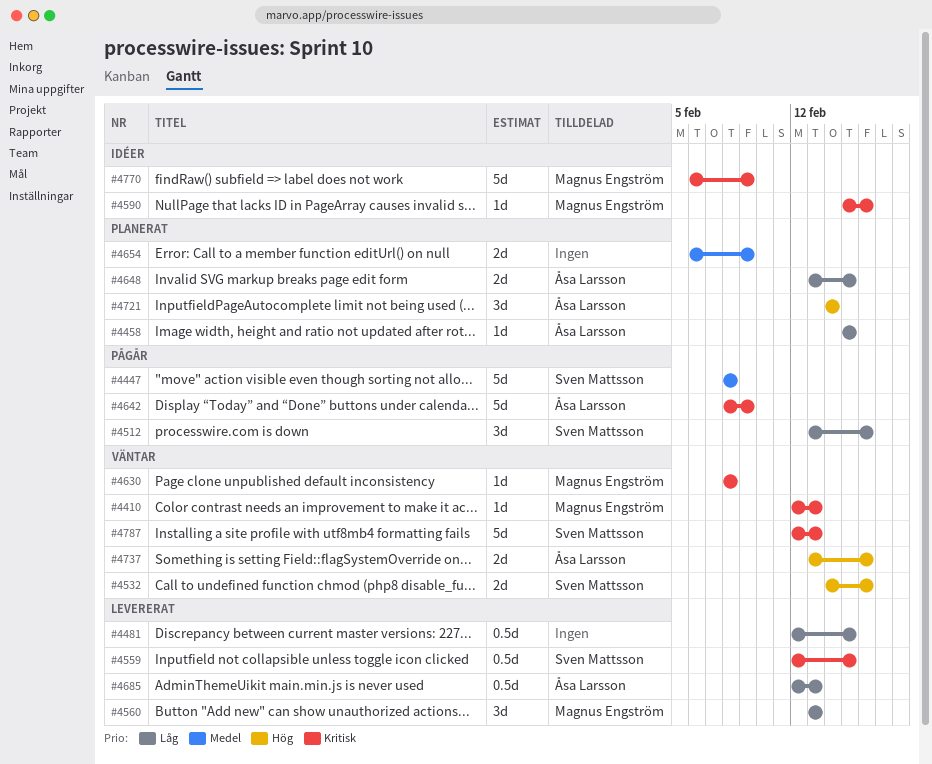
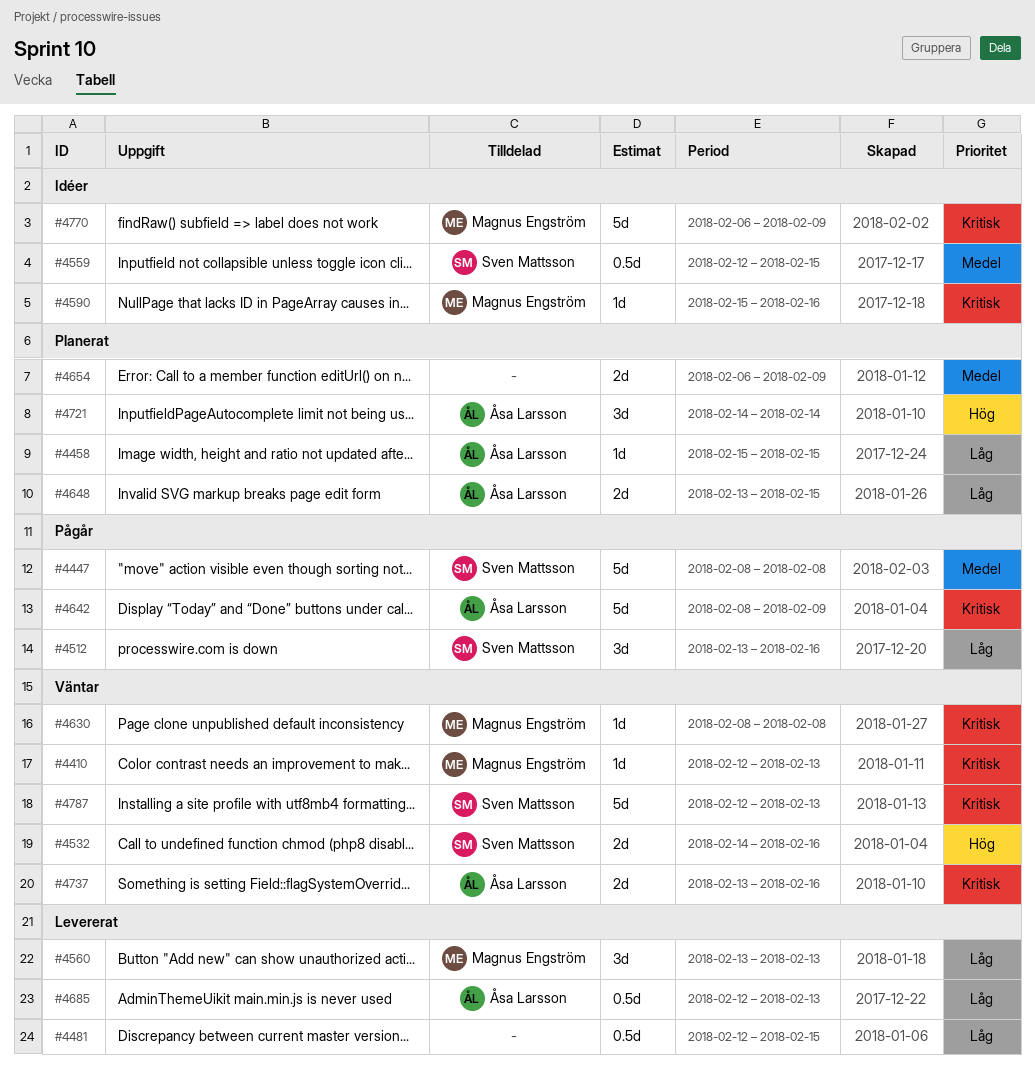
#4559, status: Levererat -> Idéer
#4559, priority: Kritisk -> Medel
#4737, priority: Hög -> Kritisk

